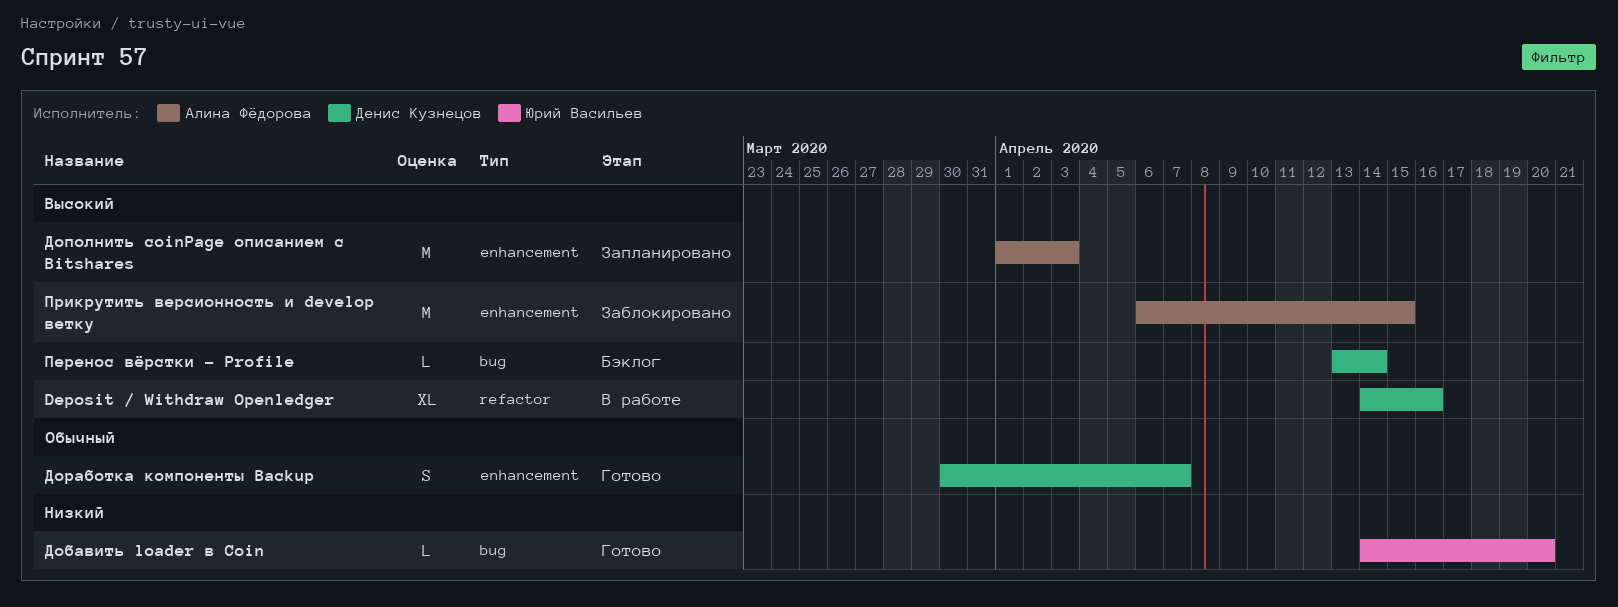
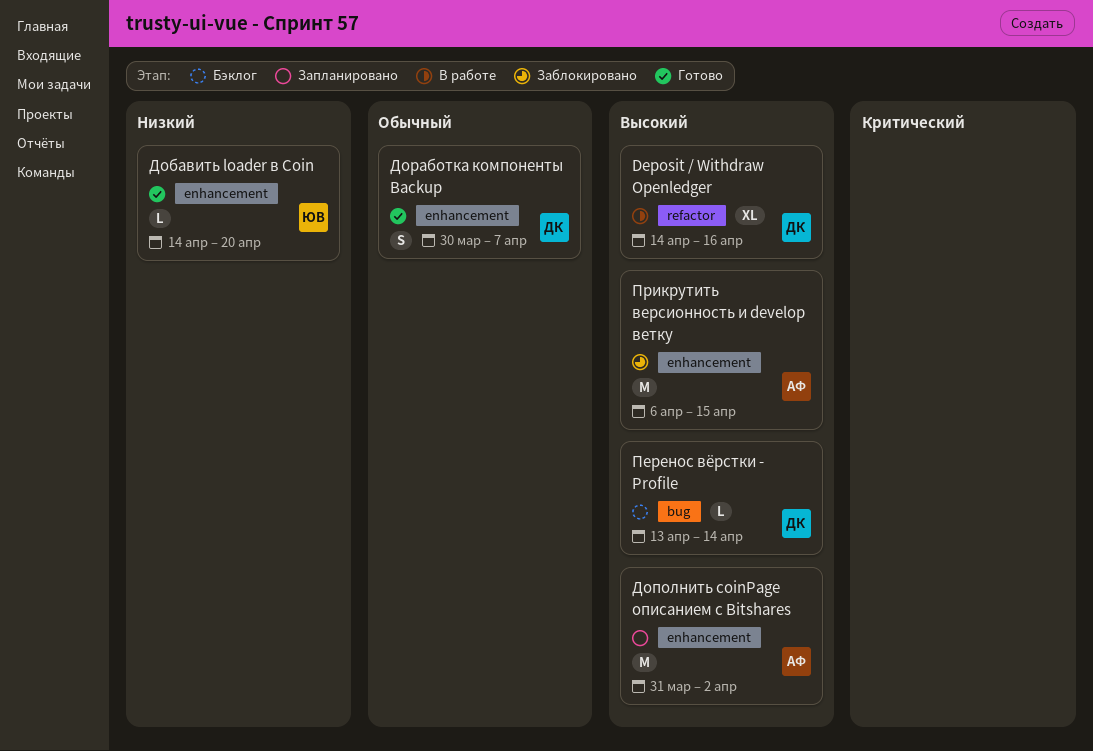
Добавить loader в Coin, label: bug -> enhancement
Дополнить coinPage описанием с Bitshares, start: Apr 1 -> Mar 31
Дополнить coinPage описанием с Bitshares, due: Apr 3 -> Apr 2

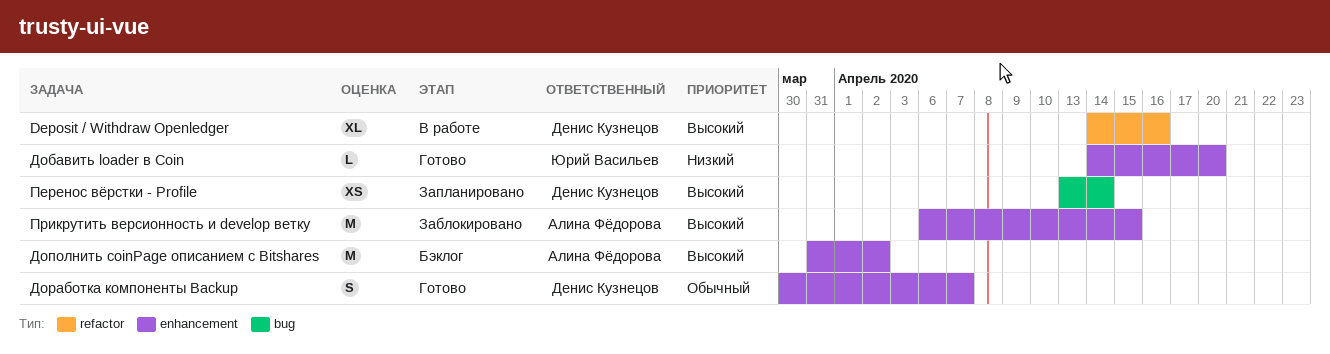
Дополнить coinPage описанием с Bitshares, status: Запланировано -> Бэклог
Перенос вёрстки - Profile, status: Бэклог -> Запланировано
Перенос вёрстки - Profile, estimate: L -> XS

